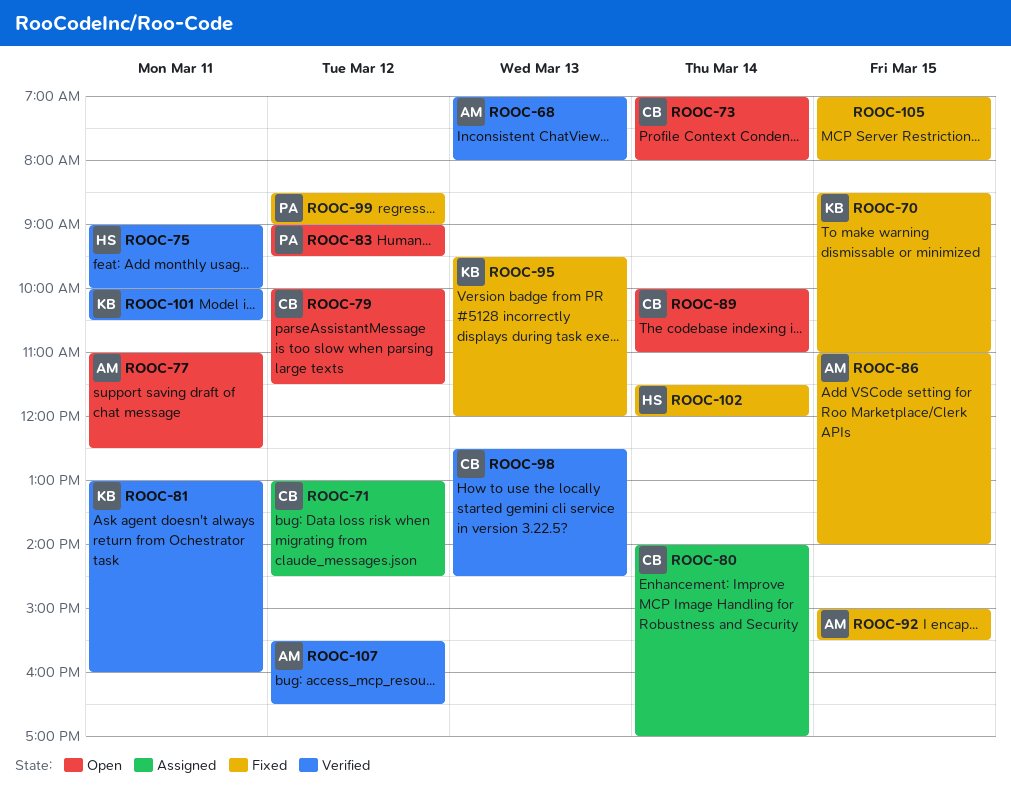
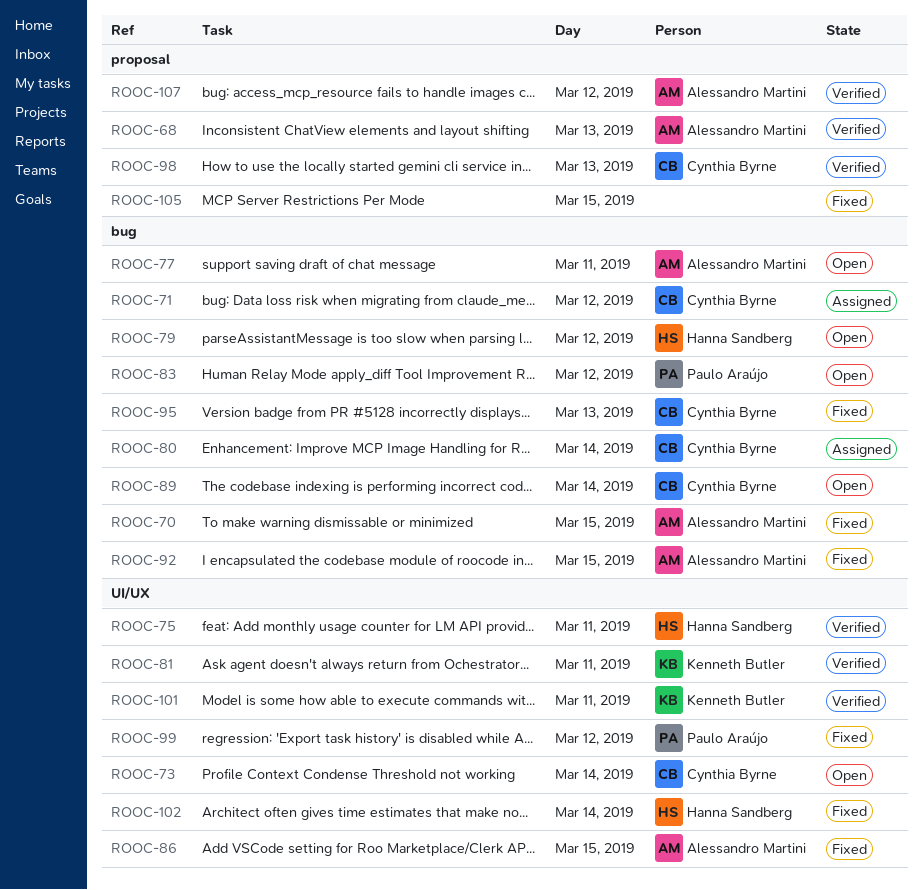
ROOC-70, owner: Kenneth Butler -> Alessandro Martini
ROOC-79, owner: Cynthia Byrne -> Hanna Sandberg
ROOC-95, owner: Kenneth Butler -> Cynthia Byrne

